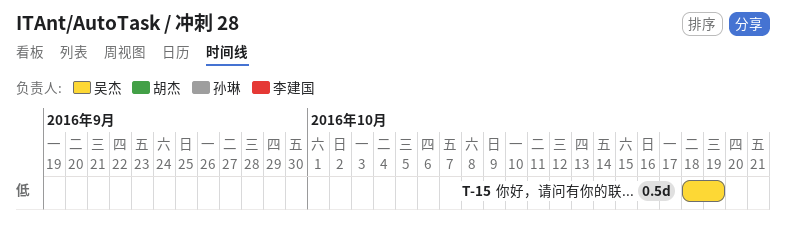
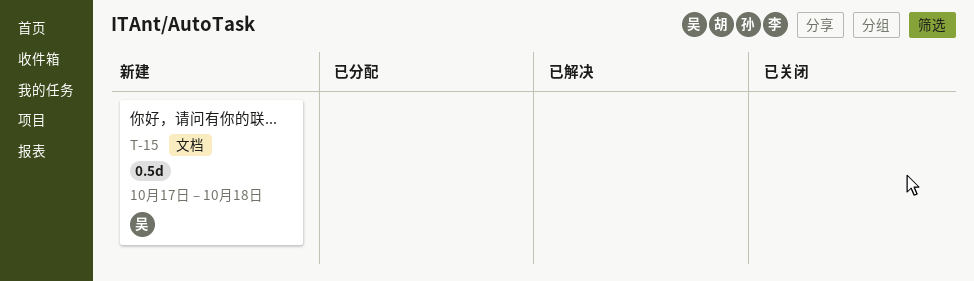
T-15, start: Oct 18 -> Oct 17
T-15, due: Oct 19 -> Oct 18

